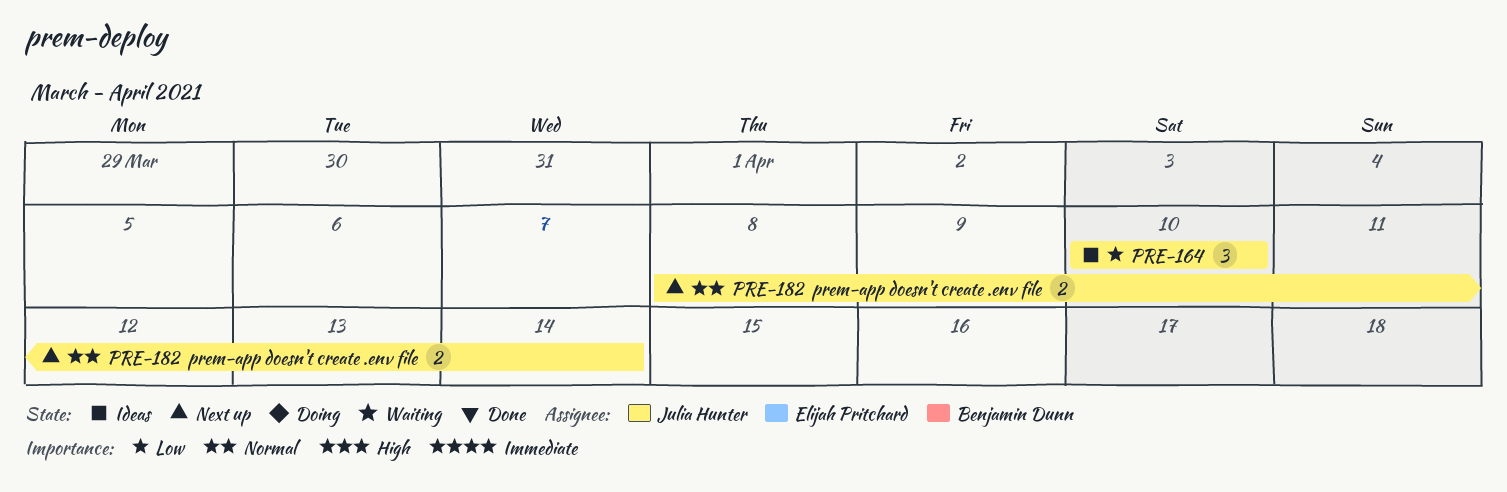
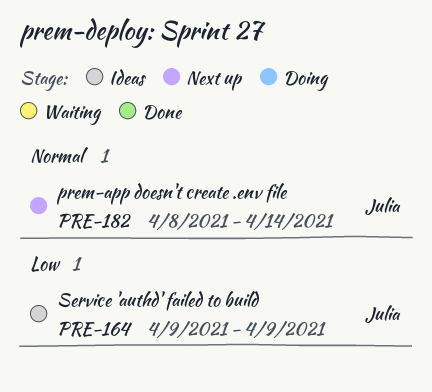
PRE-164, start: Apr 10 -> Apr 9
PRE-164, due: Apr 10 -> Apr 9

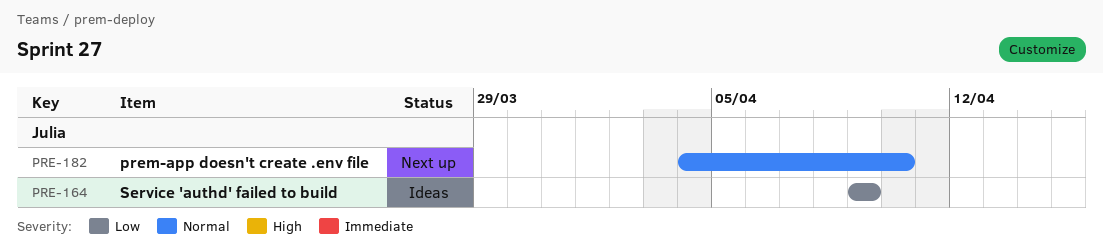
PRE-182, start: Apr 8 -> Apr 4
PRE-182, due: Apr 14 -> Apr 10

